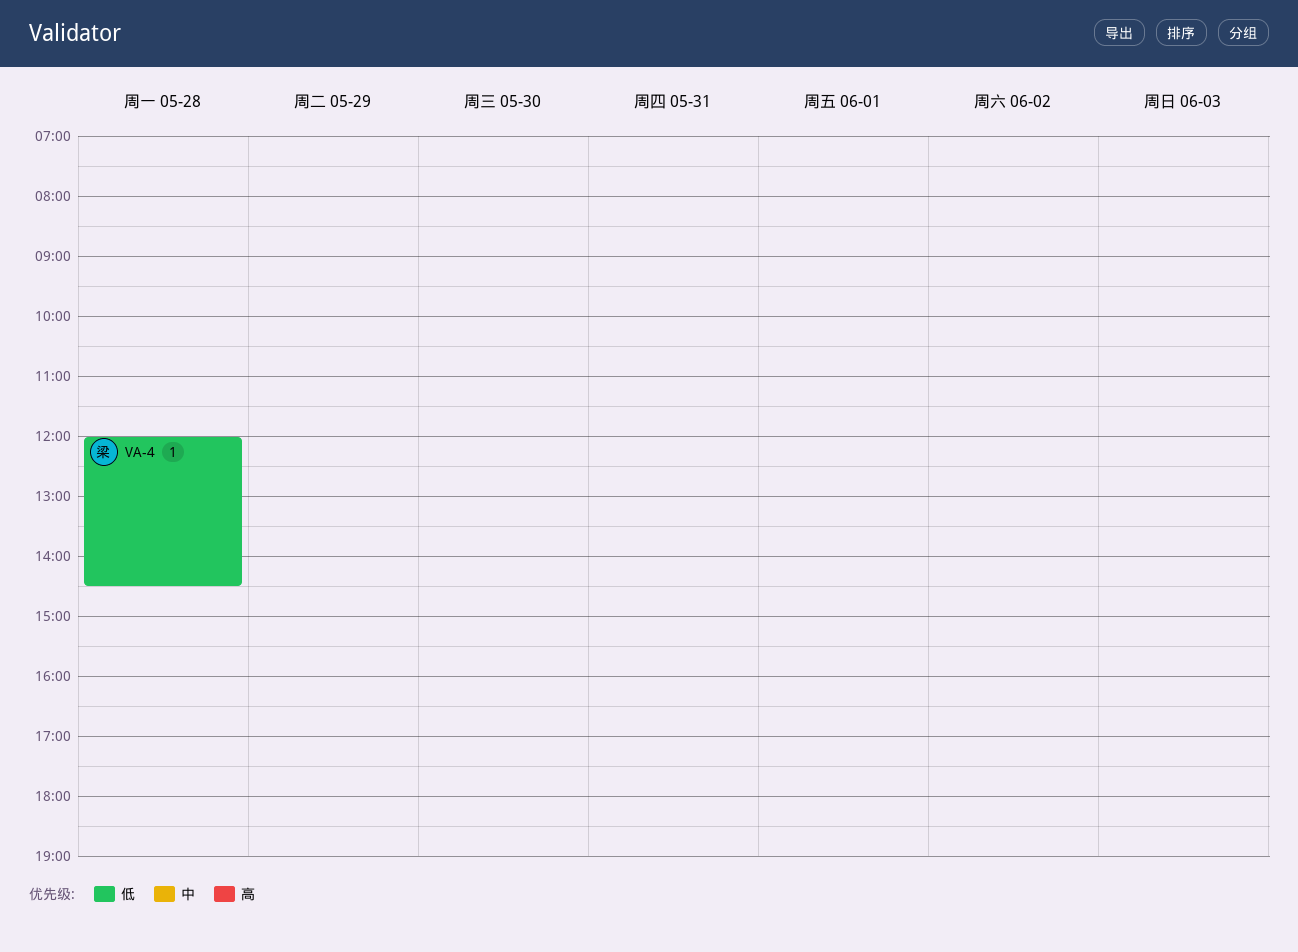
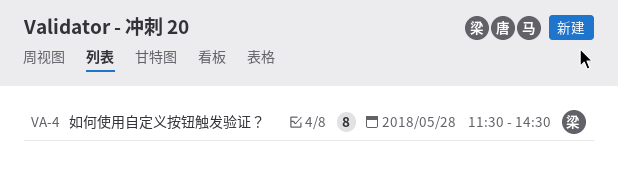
VA-4, estimate: 1 -> 8
VA-4, begins: 12:00 -> 11:30

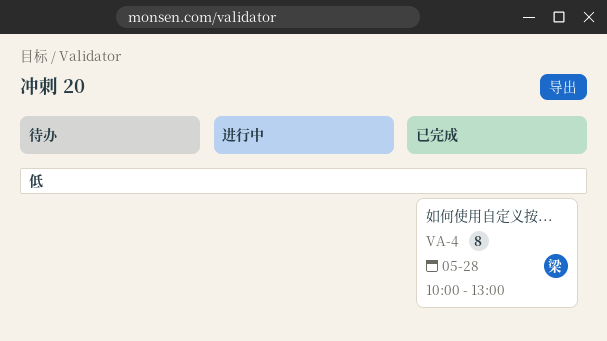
VA-4, begins: 11:30 -> 10:00
VA-4, ends: 14:30 -> 13:00

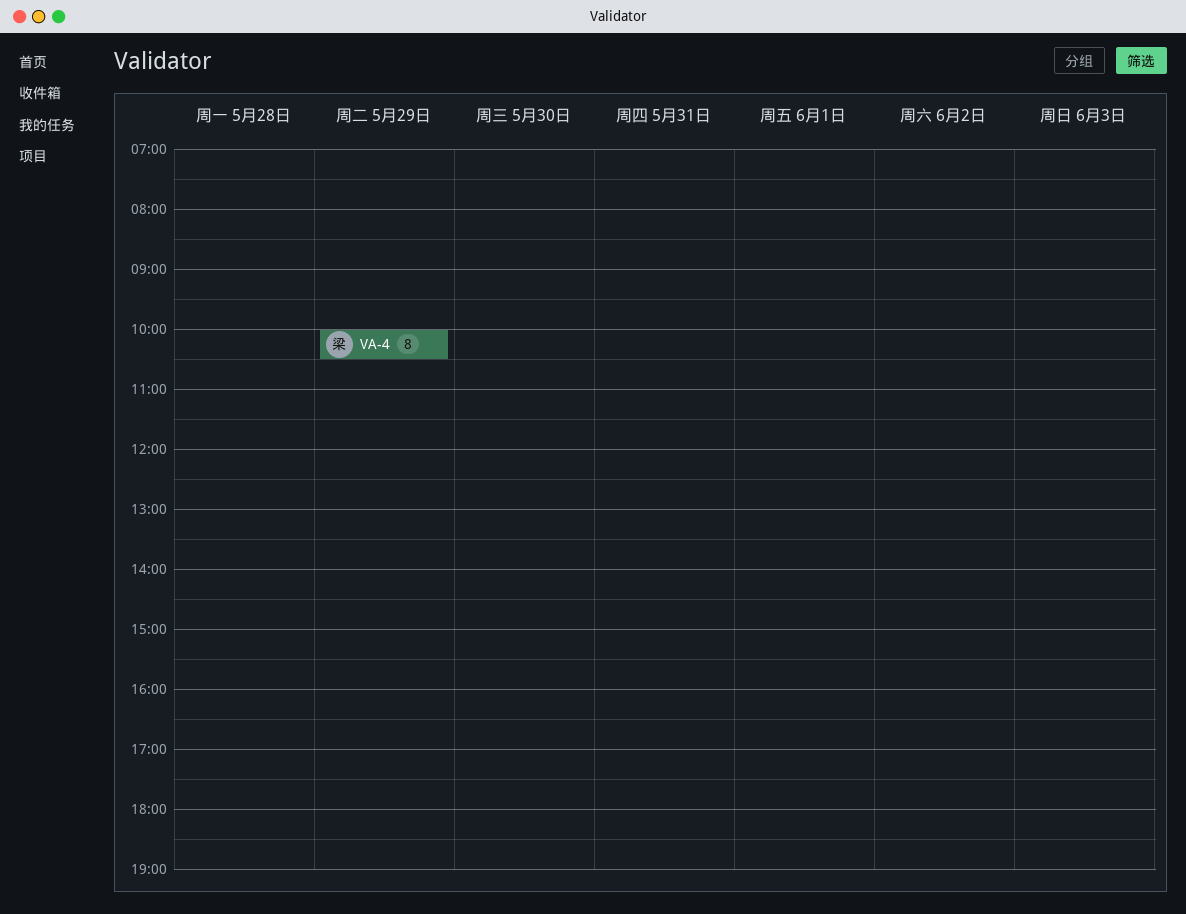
VA-4, day: May 28 -> May 29
VA-4, ends: 13:00 -> 10:30

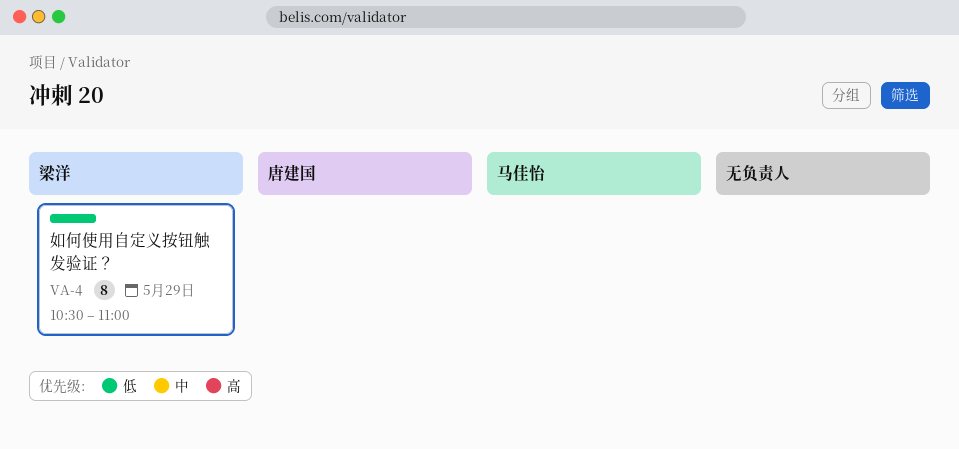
VA-4, begins: 10:00 -> 10:30
VA-4, ends: 10:30 -> 11:00

